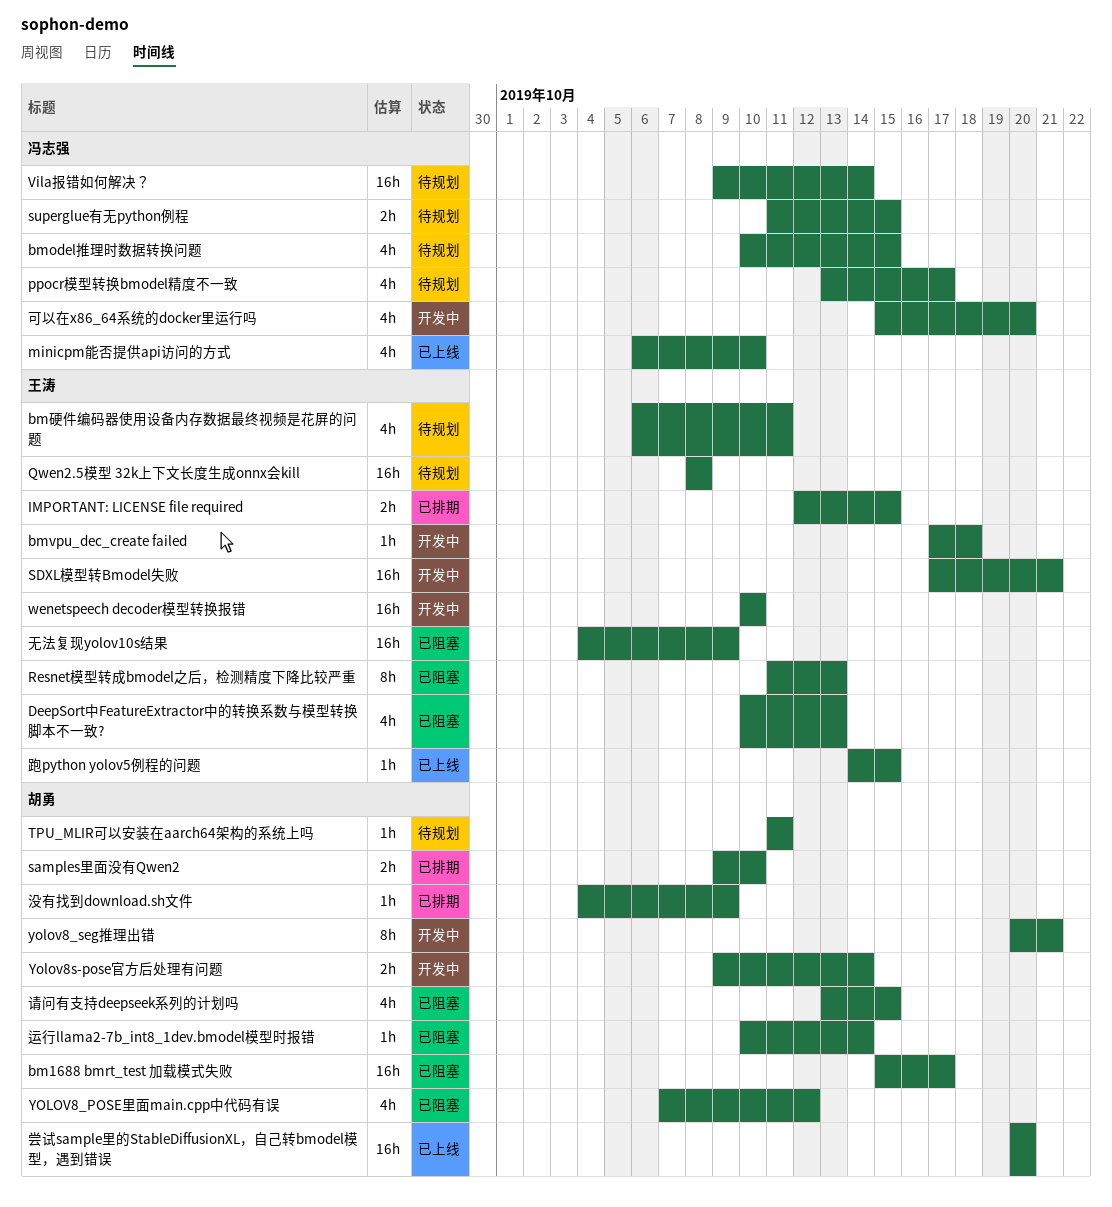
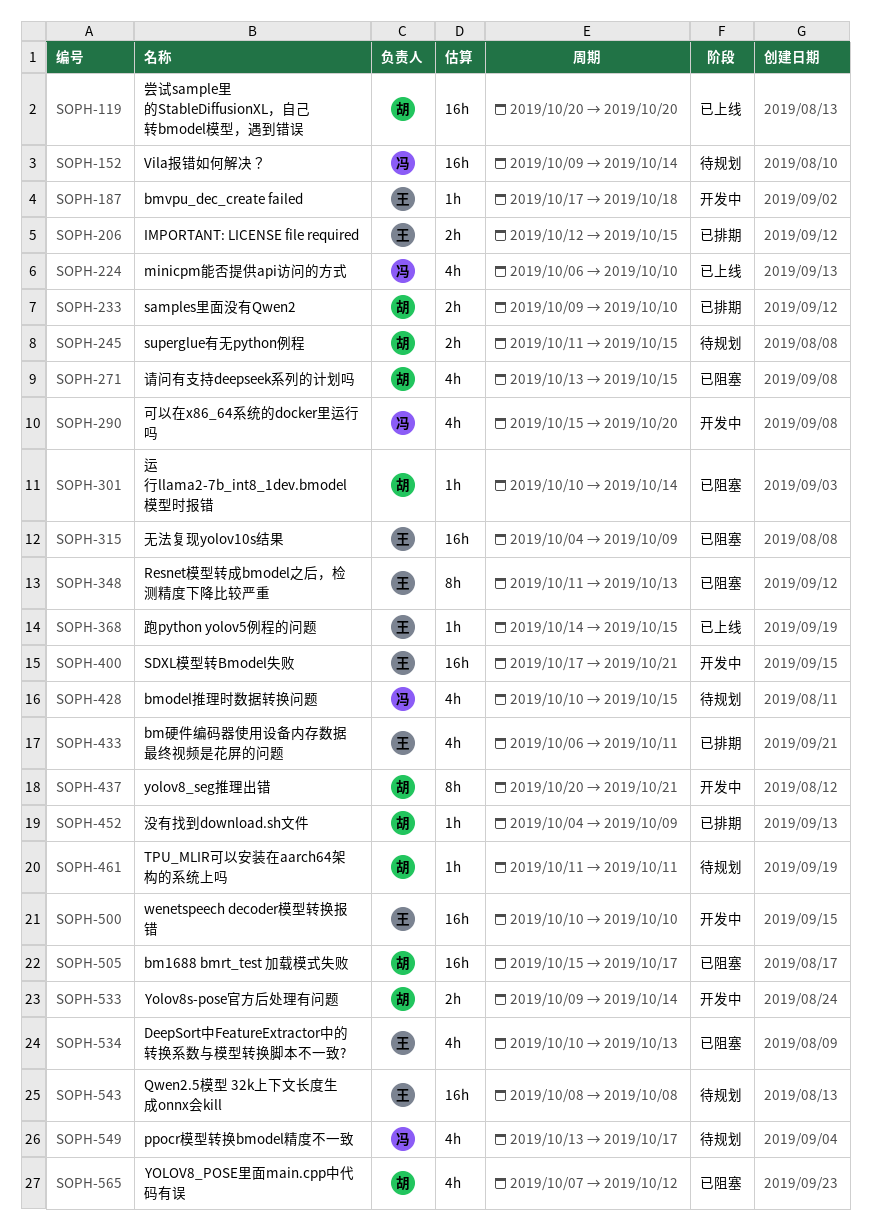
bm硬件编码器使用设备内存数据最终视频是花屏的问题, status: 待规划 -> 已排期
superglue有无python例程, owner: 冯志强 -> 胡勇

